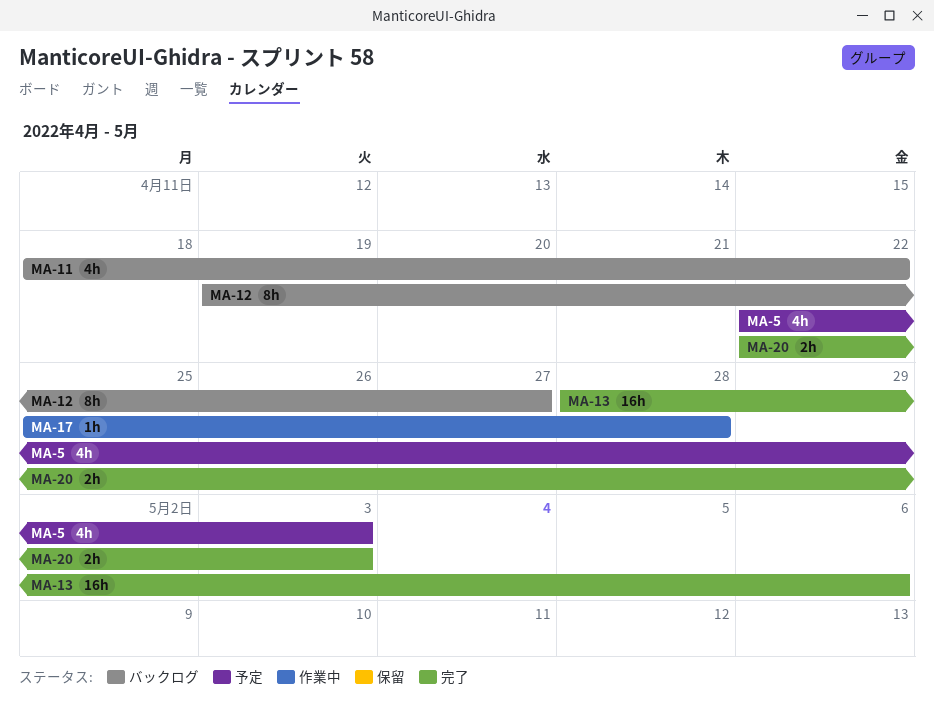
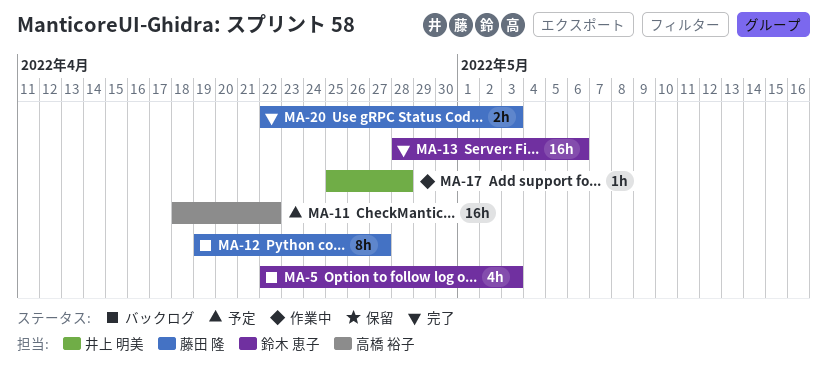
MA-5, status: 予定 -> バックログ
MA-11, status: バックログ -> 予定
MA-11, estimate: 4h -> 16h

